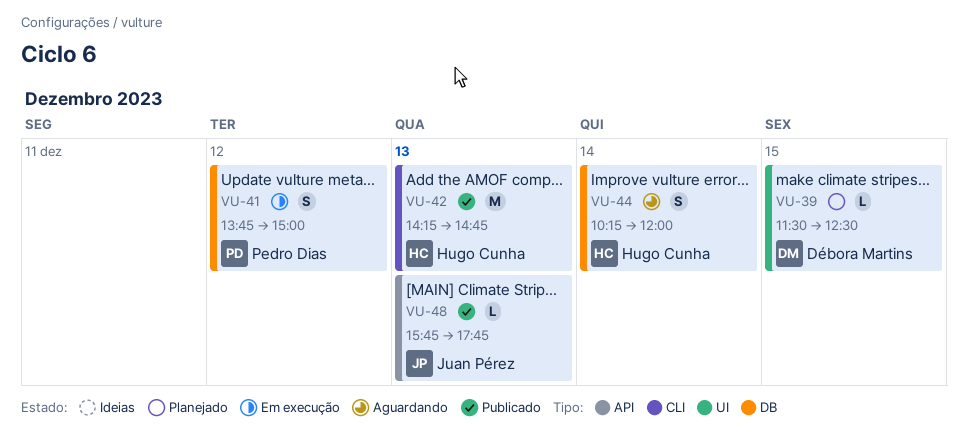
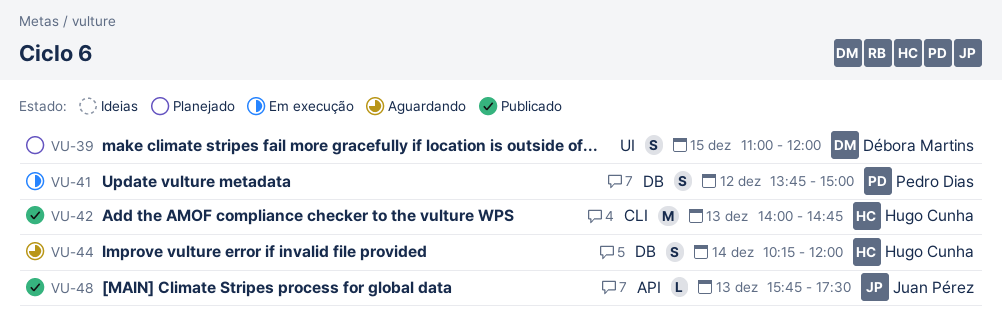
VU-39, estimate: L -> S
VU-39, begins: 11:30 -> 11:00
VU-39, ends: 12:30 -> 12:00
VU-42, begins: 14:15 -> 14:00
VU-48, ends: 17:45 -> 17:30

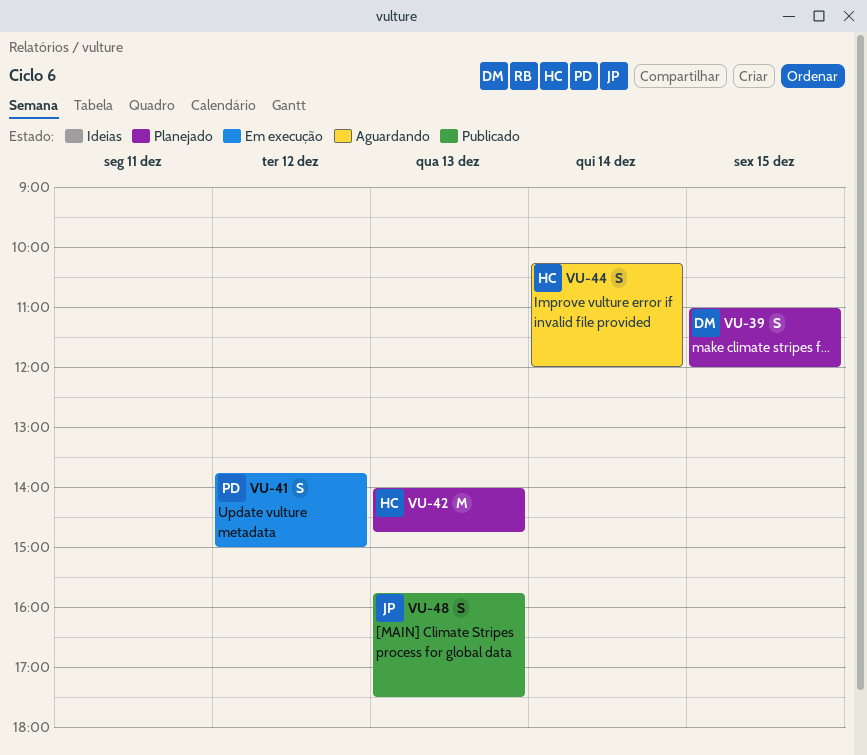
VU-42, status: Publicado -> Planejado
VU-48, estimate: L -> S

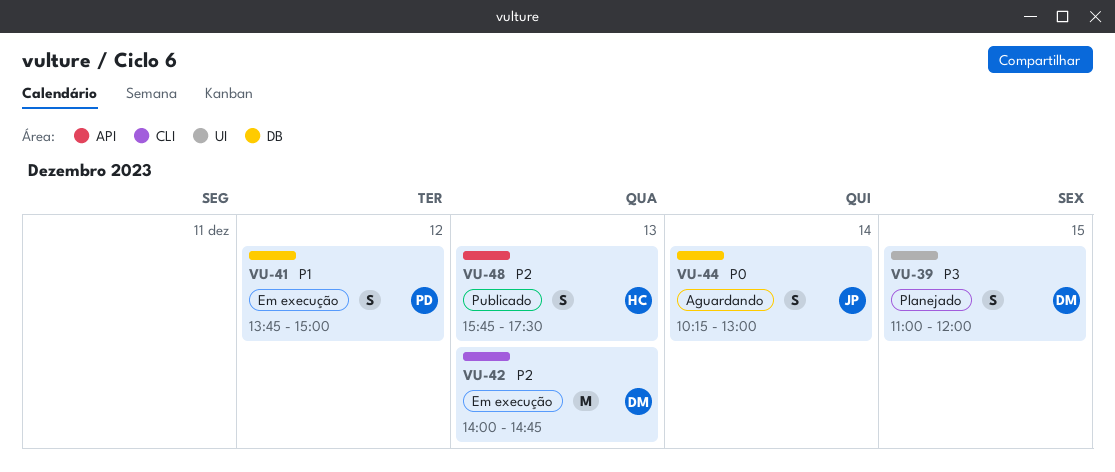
VU-42, status: Planejado -> Em execução
VU-42, owner: HC -> DM
VU-44, owner: HC -> JP
VU-44, ends: 12:00 -> 13:00
VU-48, owner: JP -> HC

